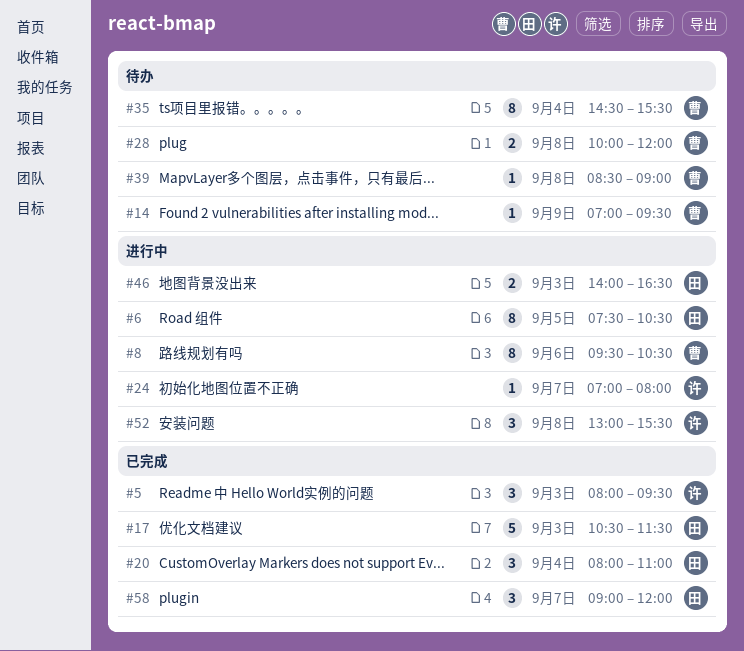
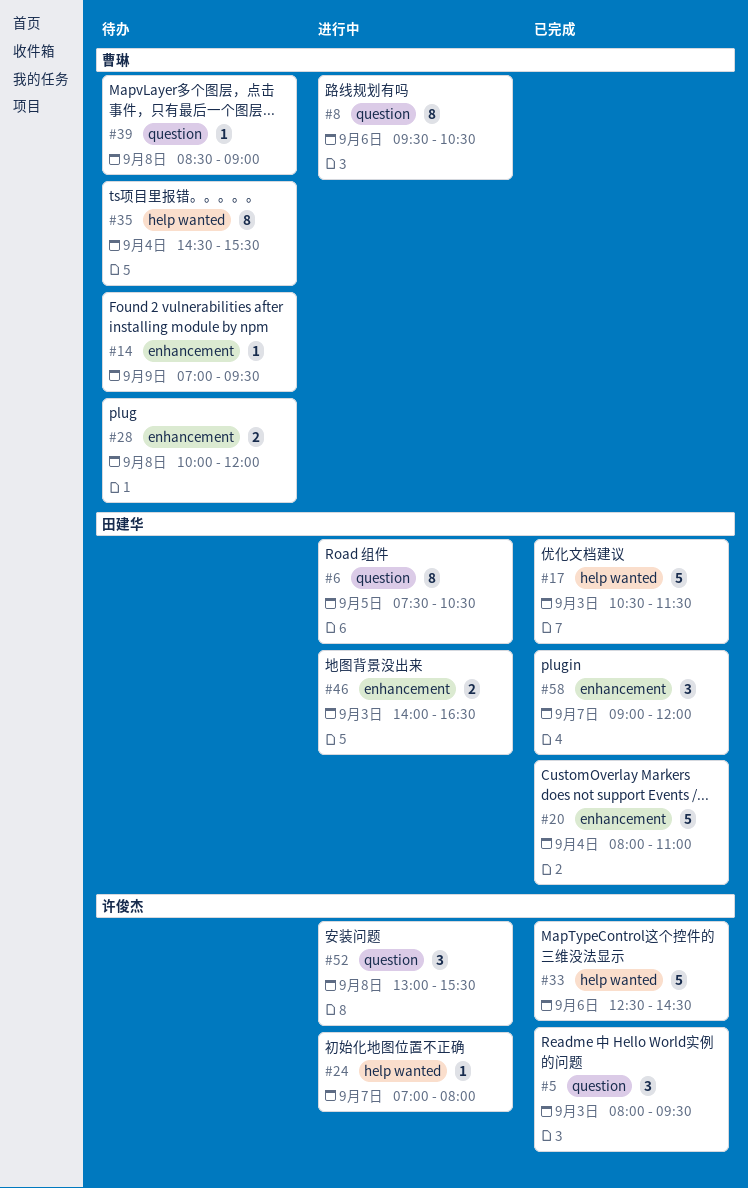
#20, estimate: 3 -> 5
#33: none -> present

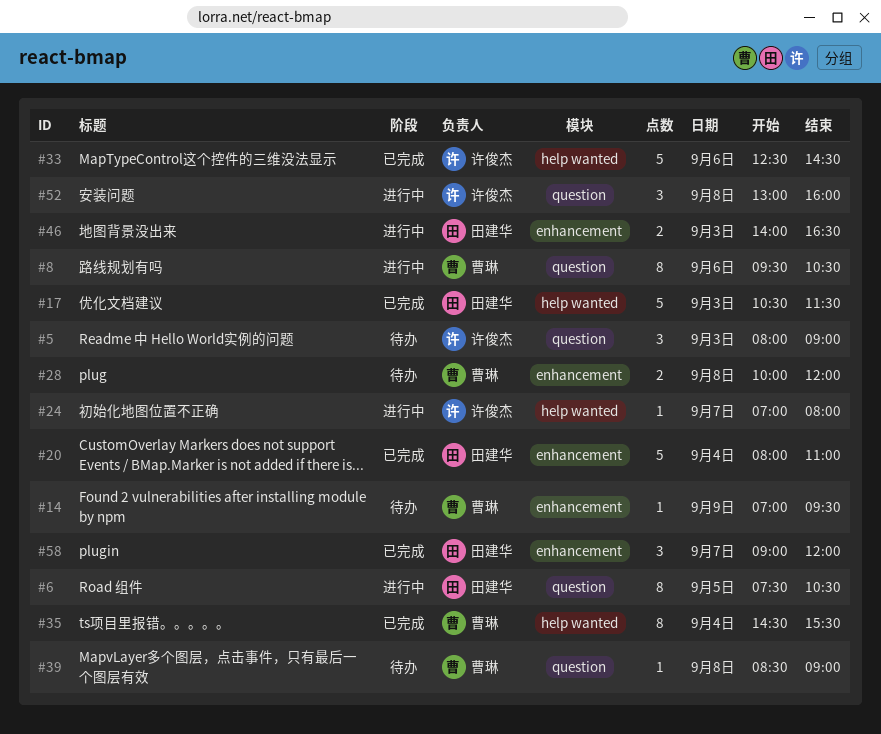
#5, status: 已完成 -> 待办
#5, ends: 09:30 -> 09:00
#35, status: 待办 -> 已完成
#52, ends: 15:30 -> 16:00

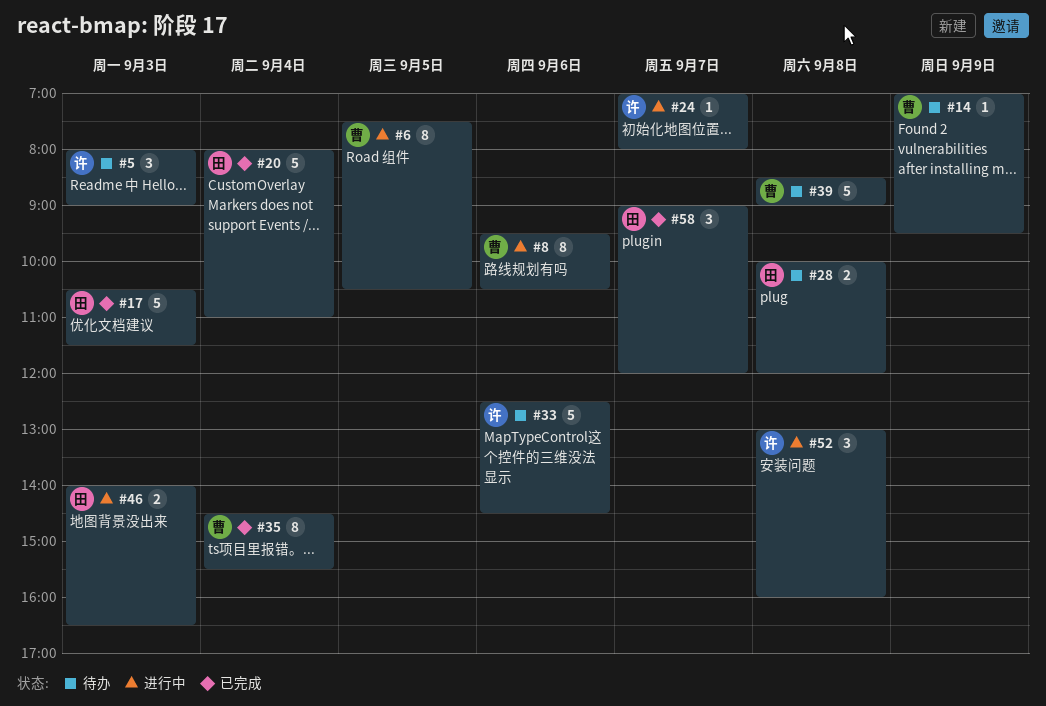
#6, owner: 田建华 -> 曹琳
#28, owner: 曹琳 -> 田建华
#33, status: 已完成 -> 待办
#39, estimate: 1 -> 5

